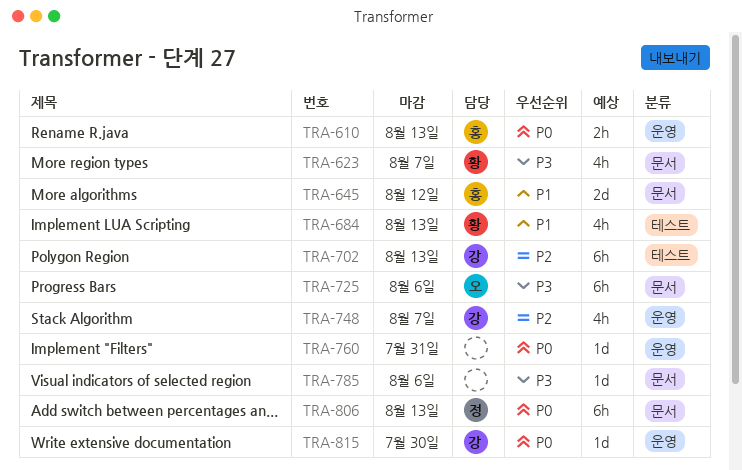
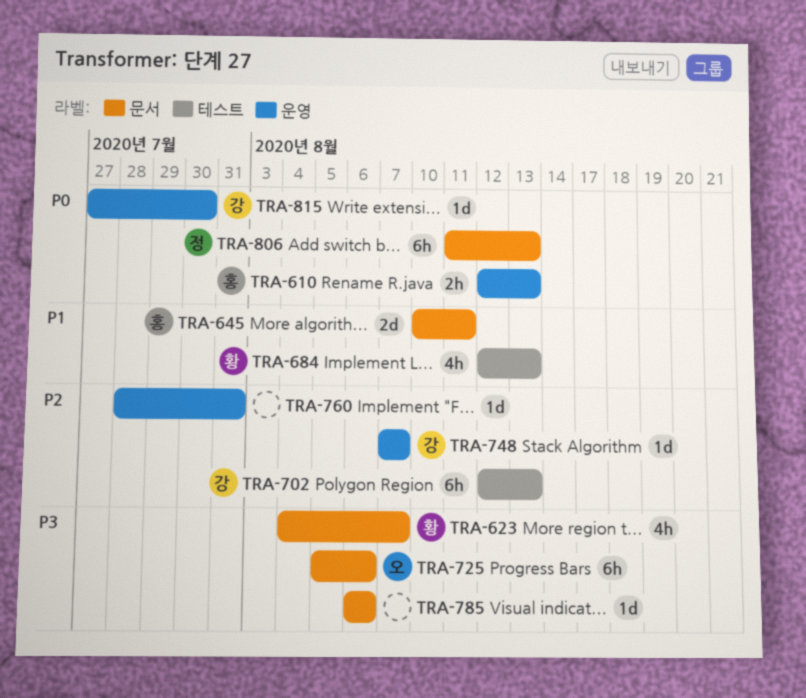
TRA-645, due: Aug 12 -> Aug 11
TRA-748, estimate: 4h -> 1d
TRA-760, priority: P0 -> P2

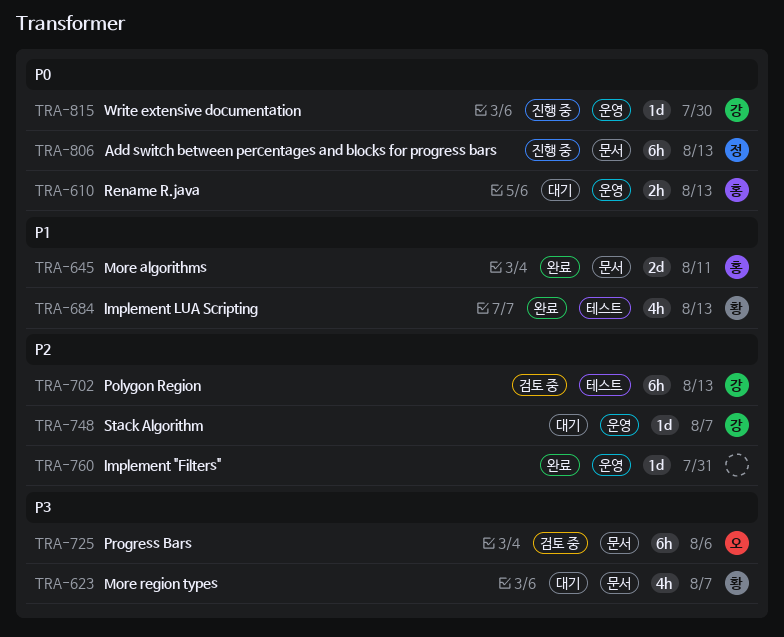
TRA-785: present -> none

